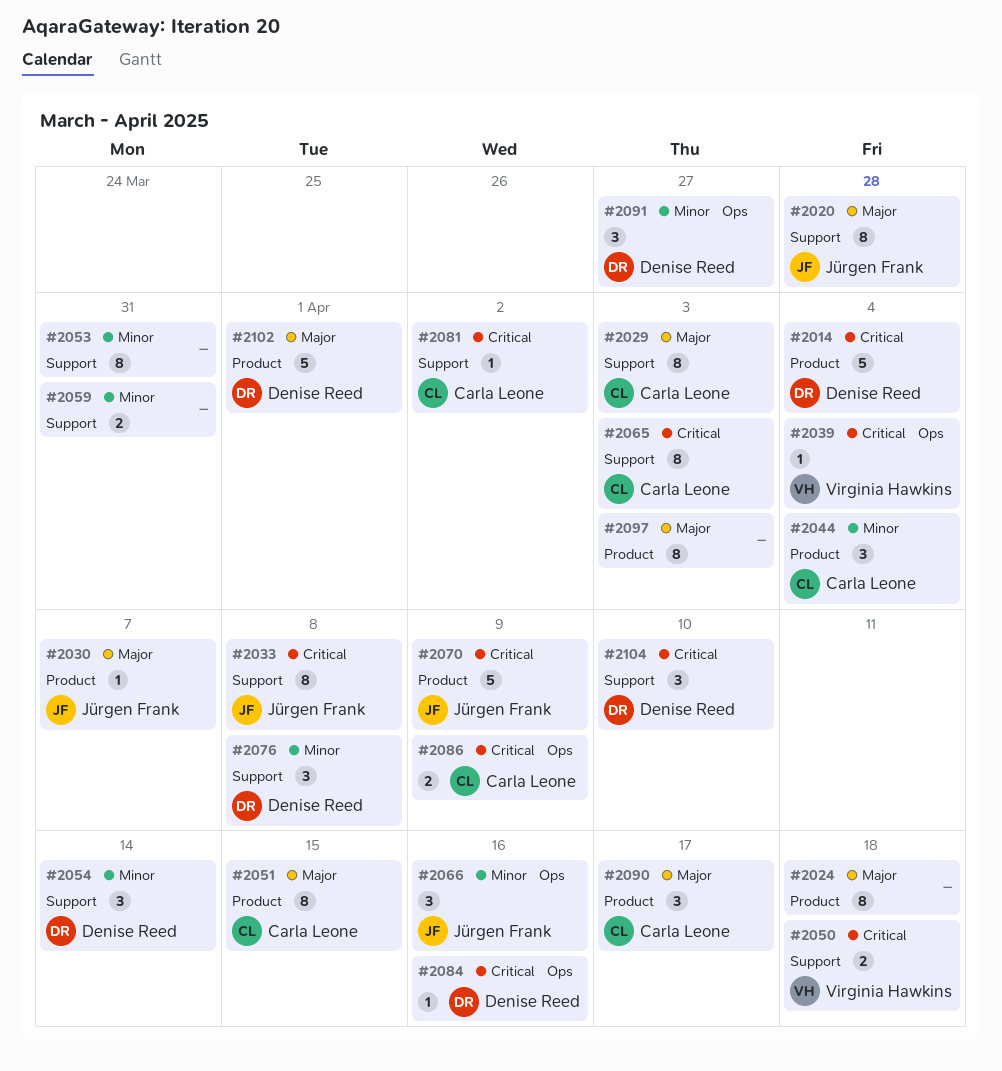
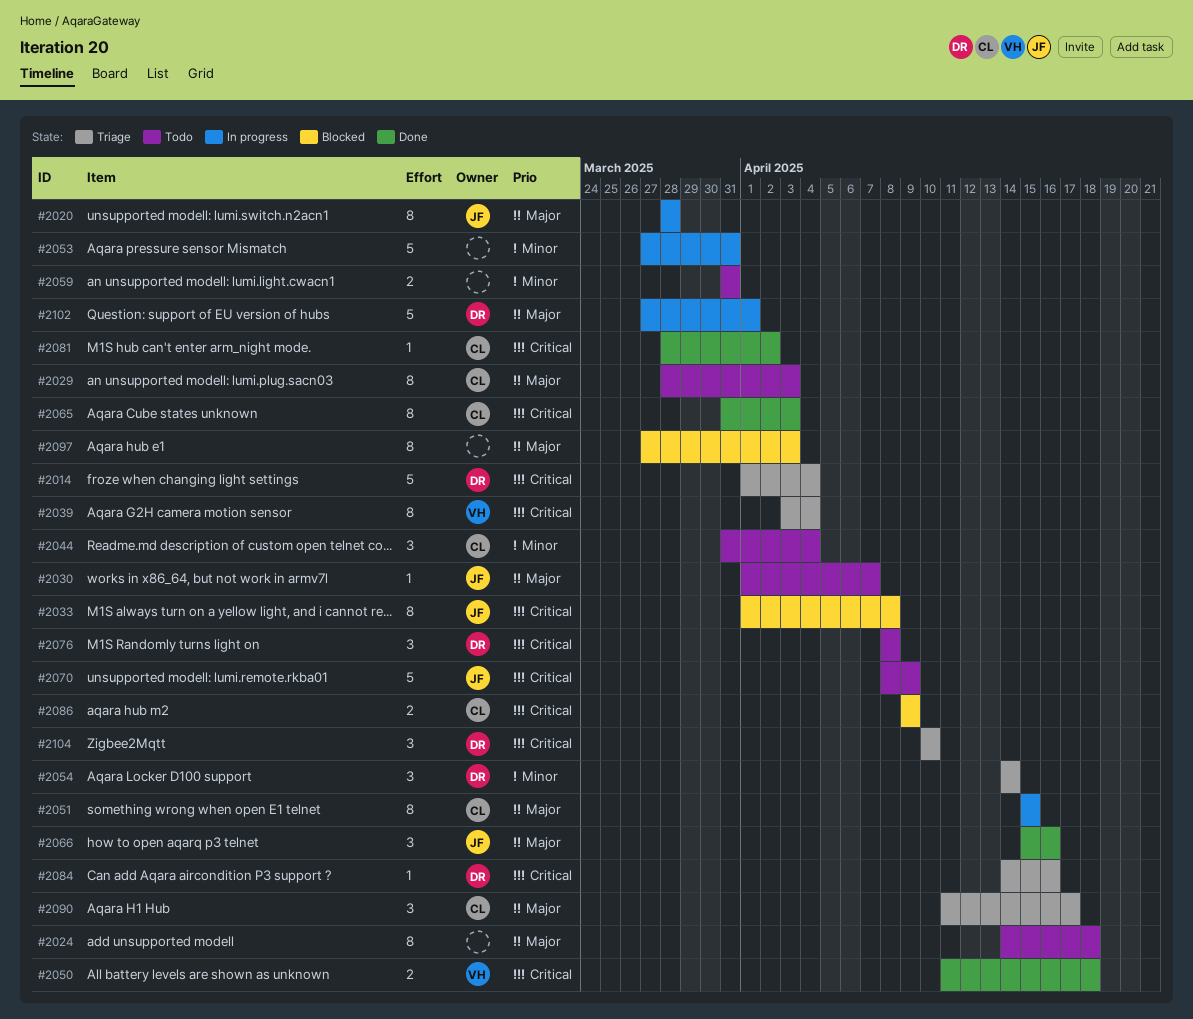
#2039, estimate: 1 -> 8
#2053, estimate: 8 -> 5
#2066, priority: Minor -> Major
#2076, priority: Minor -> Critical
#2091: present -> none

